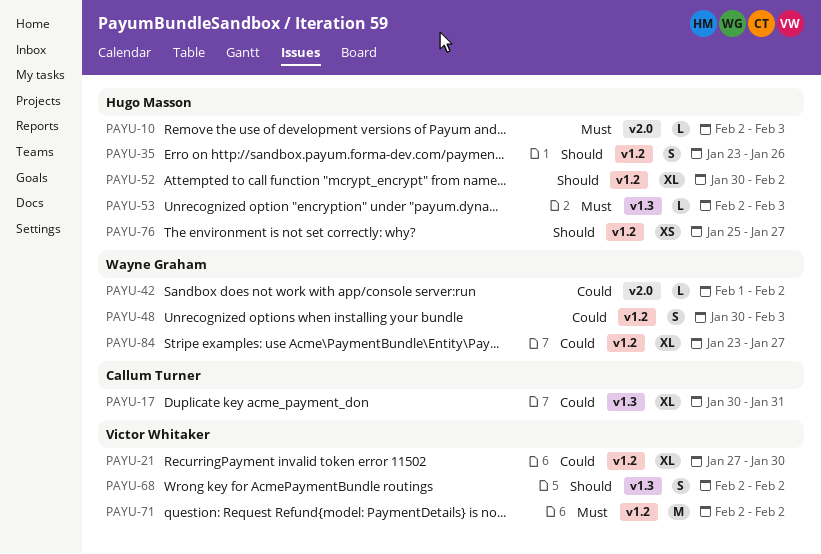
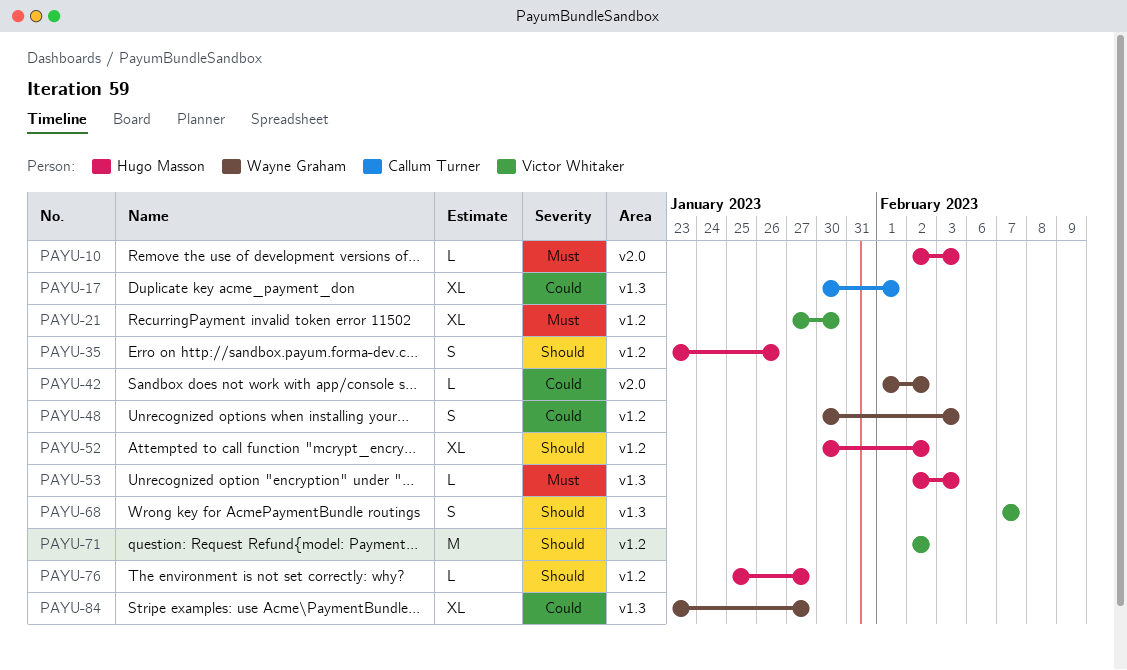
PAYU-17, due: Jan 31 -> Feb 1
PAYU-21, priority: Could -> Must
PAYU-68, start: Feb 2 -> Feb 7
PAYU-68, due: Feb 2 -> Feb 7
PAYU-71, priority: Must -> Should
PAYU-76, estimate: XS -> L
PAYU-84, label: v1.2 -> v1.3

